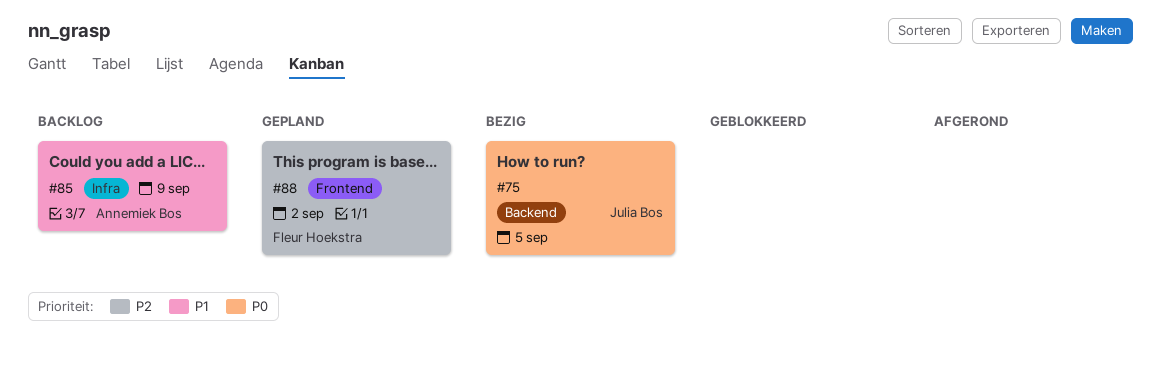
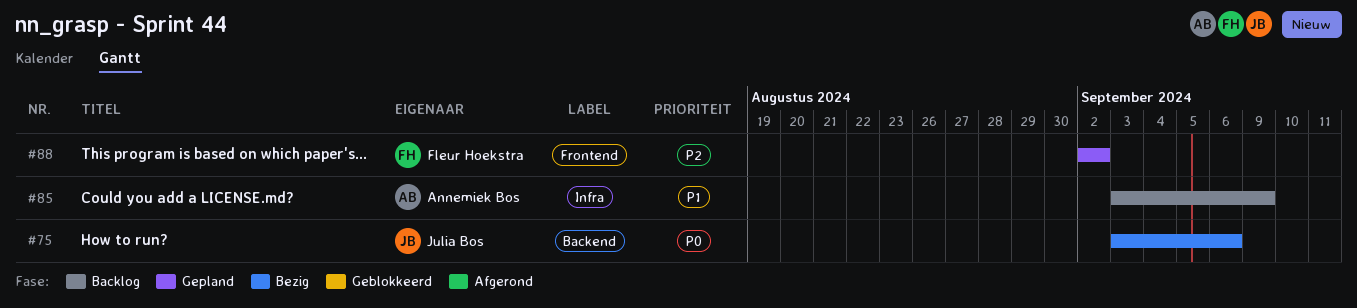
#75, due: Sep 5 -> Sep 6

